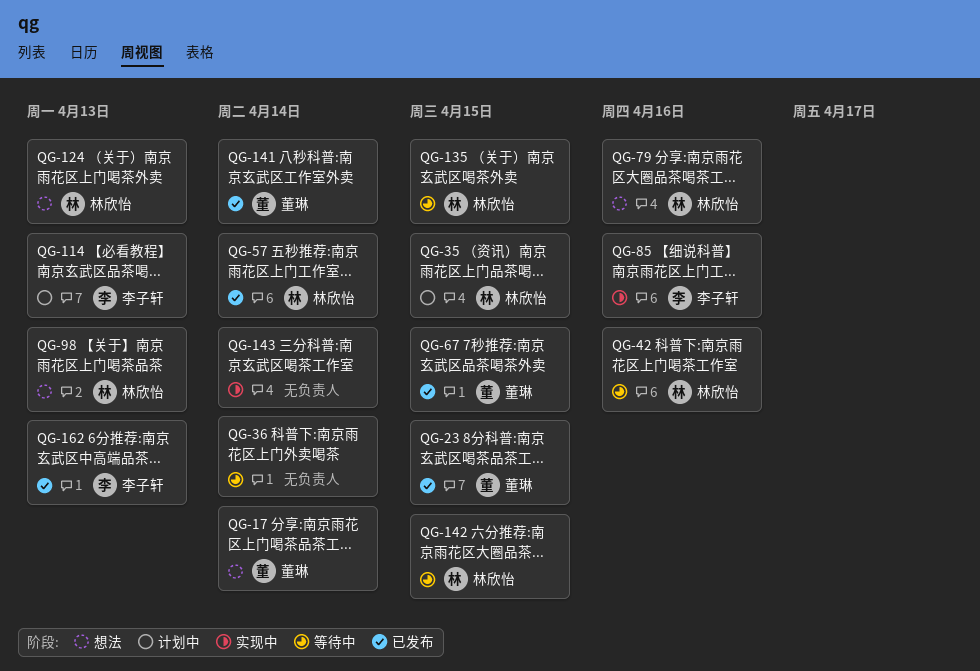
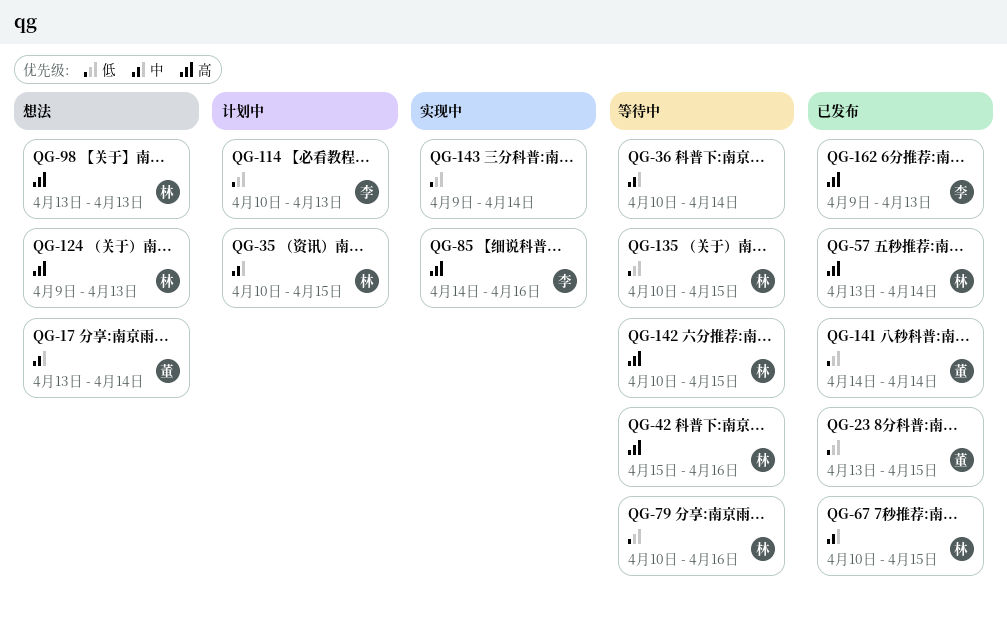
QG-67, owner: 董琳 -> 林欣怡
QG-79, status: 想法 -> 等待中

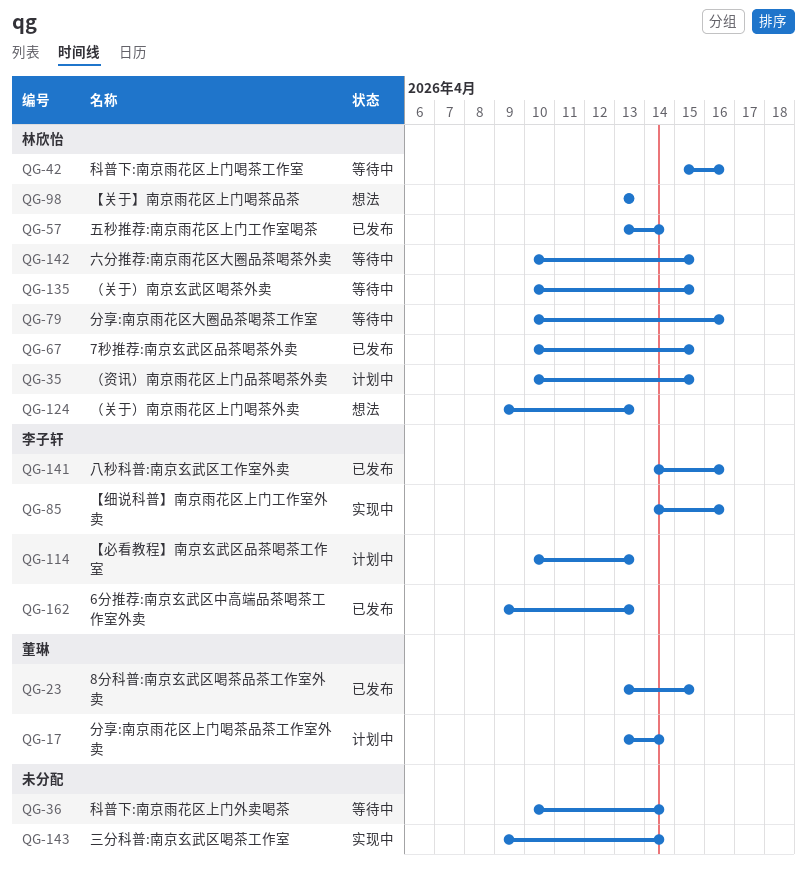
QG-17, status: 想法 -> 计划中
QG-141, owner: 董琳 -> 李子轩
QG-141, due: Apr 14 -> Apr 16

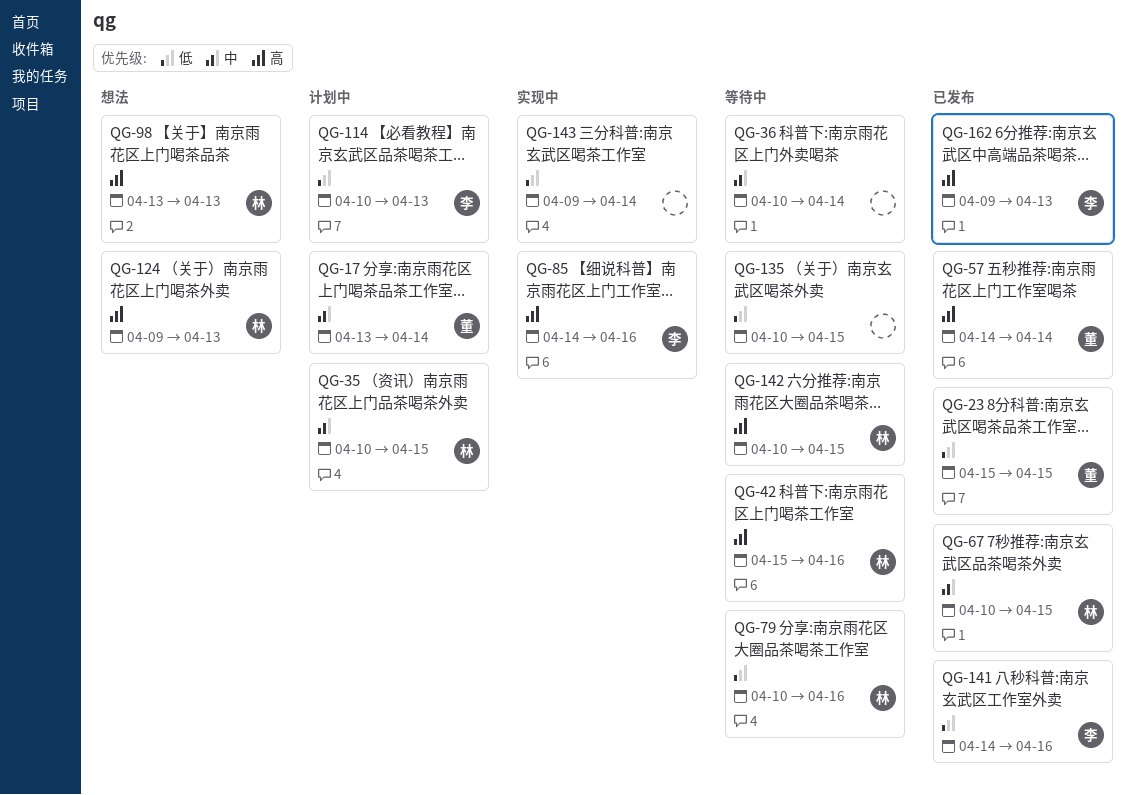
QG-23, start: Apr 13 -> Apr 15
QG-57, owner: 林欣怡 -> 董琳
QG-57, start: Apr 13 -> Apr 14
QG-135, owner: 林欣怡 -> none

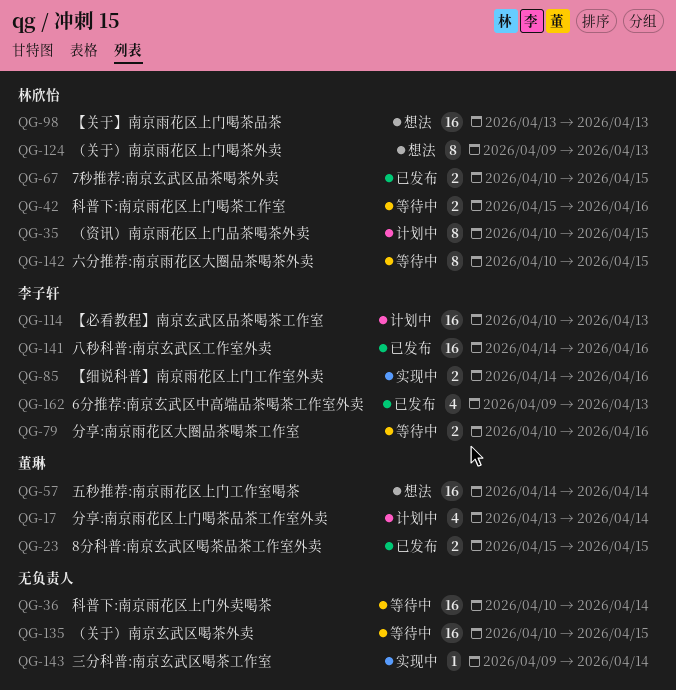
QG-57, status: 已发布 -> 想法
QG-79, owner: 林欣怡 -> 李子轩

